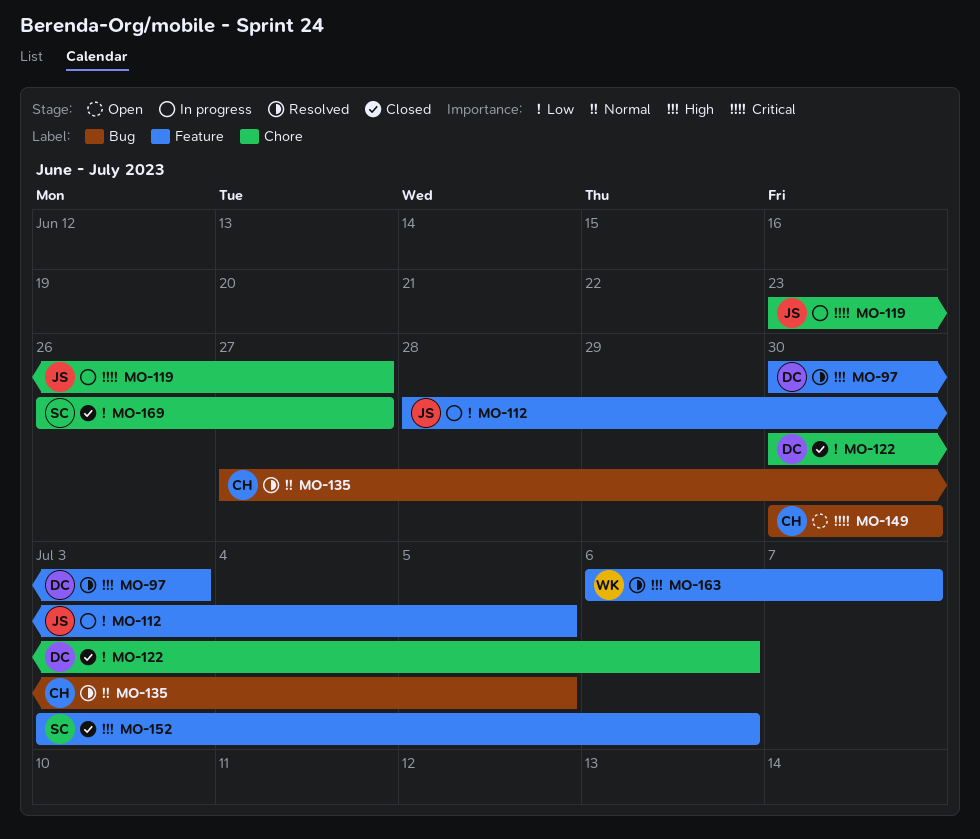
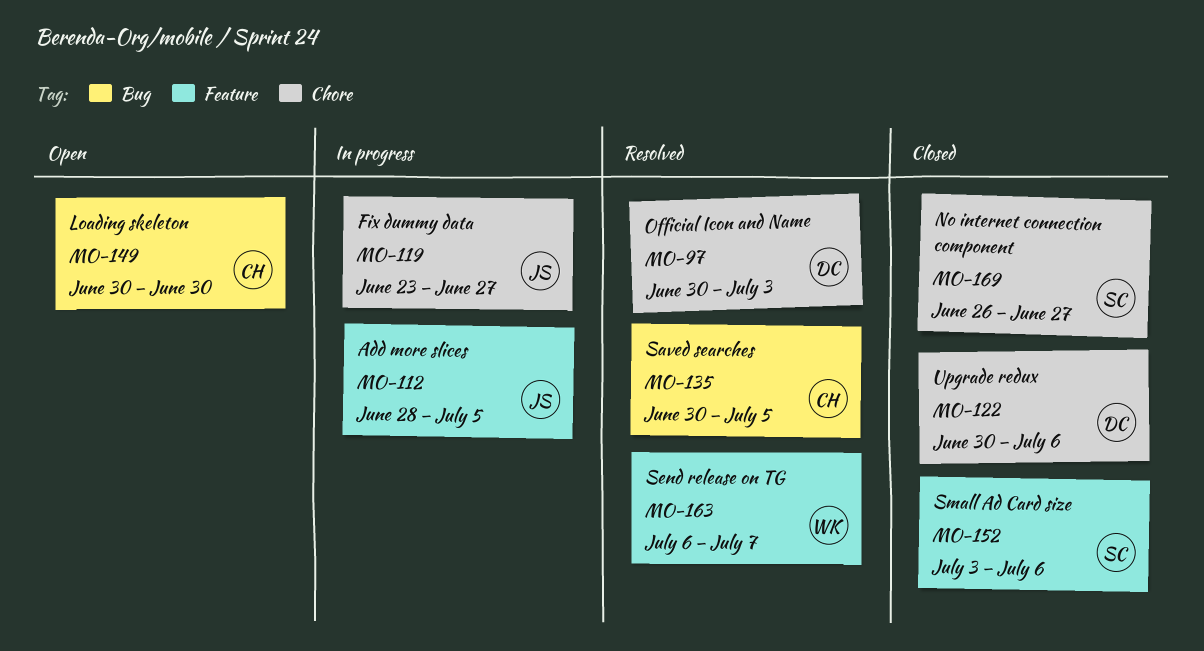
MO-97, label: Feature -> Chore
MO-135, start: Jun 27 -> Jun 30

